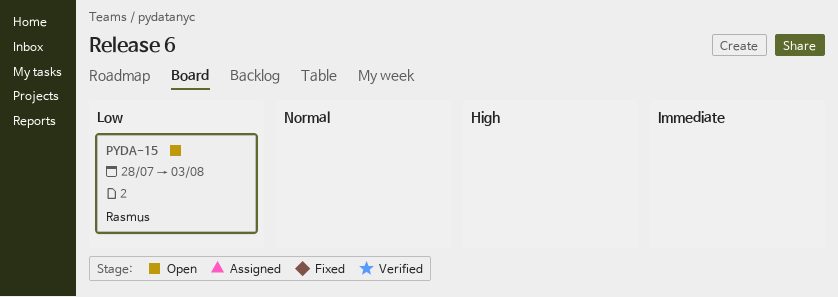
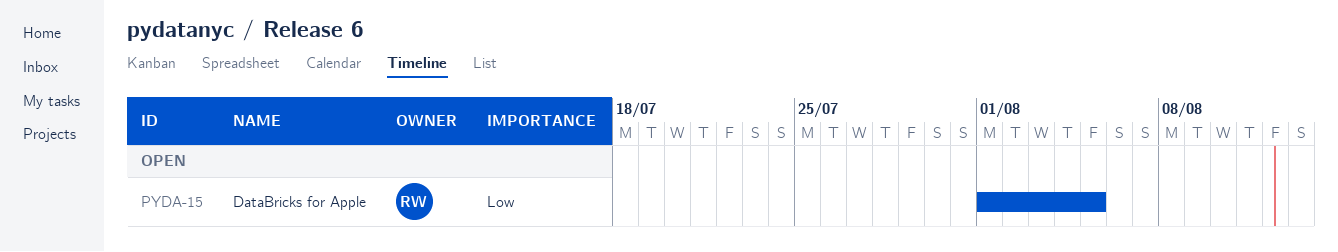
PYDA-15, start: Jul 28 -> Aug 1
PYDA-15, due: Aug 3 -> Aug 5

